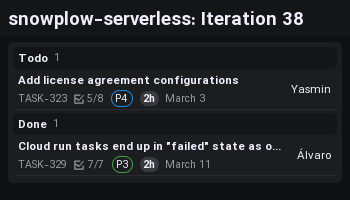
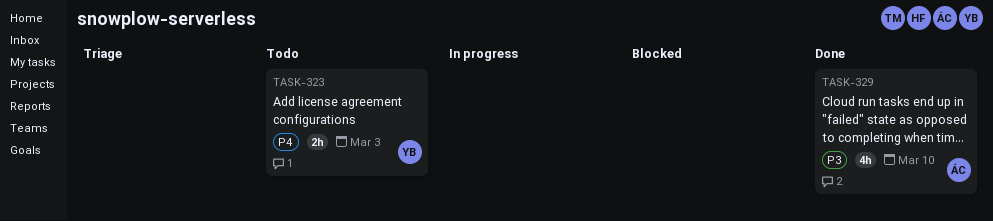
TASK-329, estimate: 2h -> 4h
TASK-329, due: Mar 11 -> Mar 10

